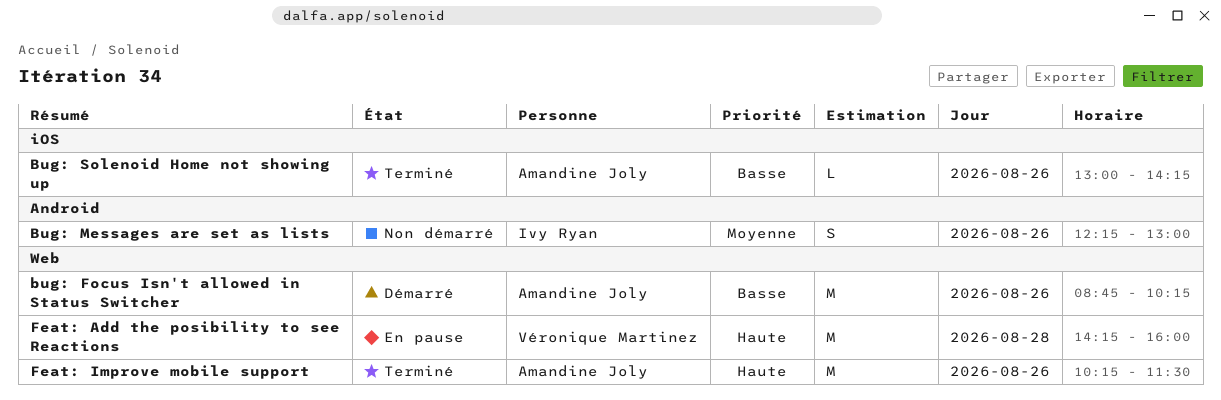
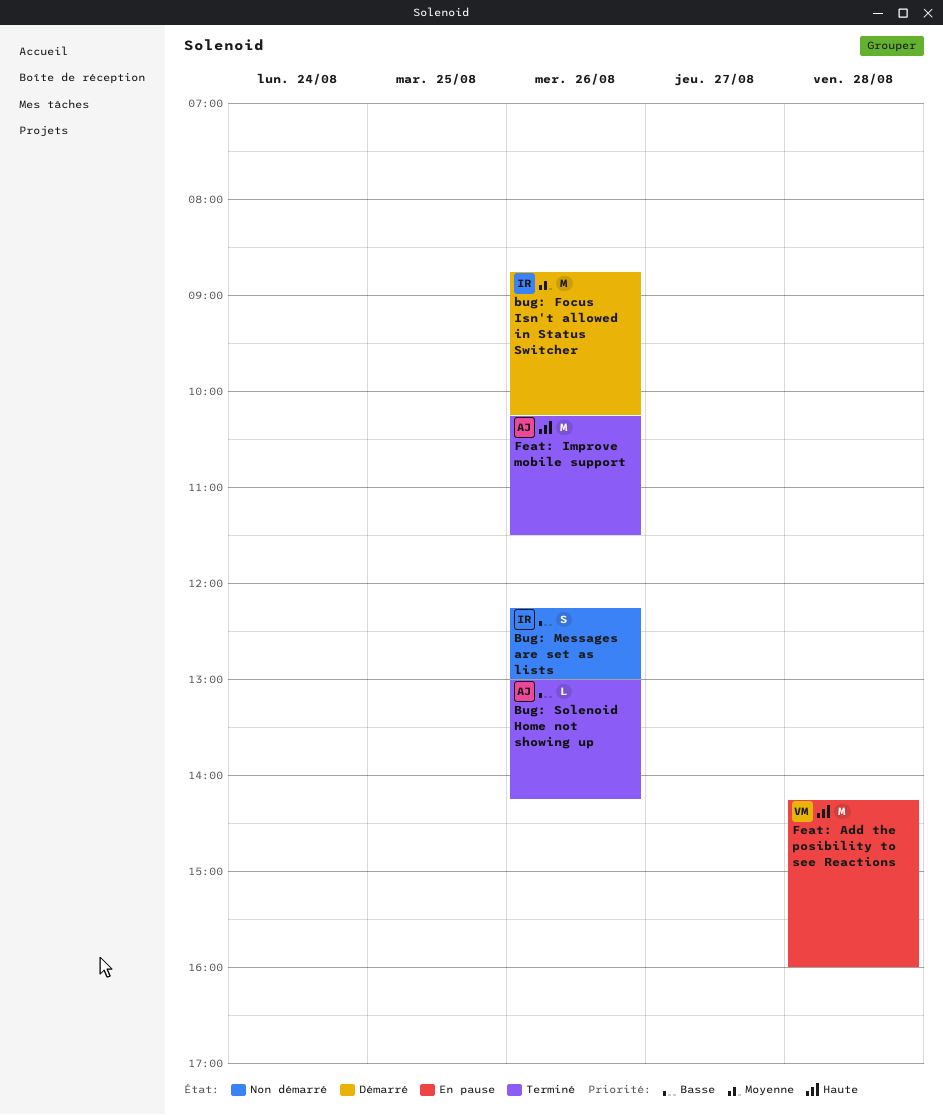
bug: Focus Isn't allowed in Status Switcher, owner: Amandine Joly -> Ivy Ryan
bug: Focus Isn't allowed in Status Switcher, priority: Basse -> Moyenne
Bug: Messages are set as lists, priority: Moyenne -> Basse

